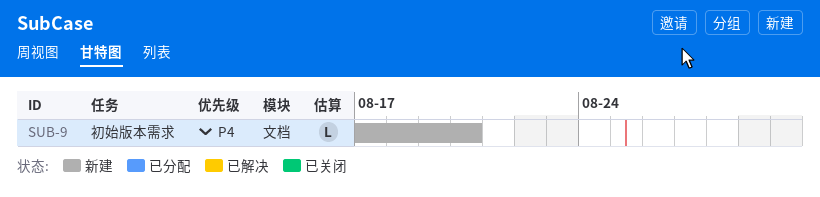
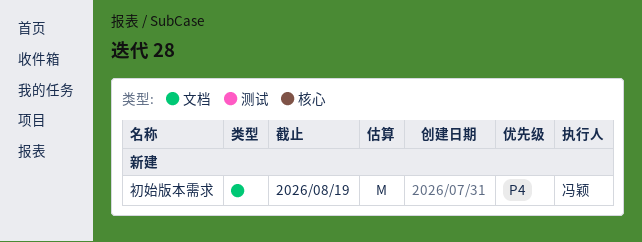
初始版本需求, estimate: L -> M
初始版本需求, due: Aug 20 -> Aug 19

